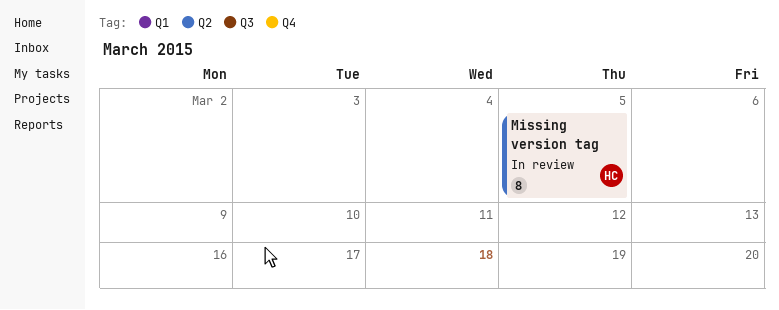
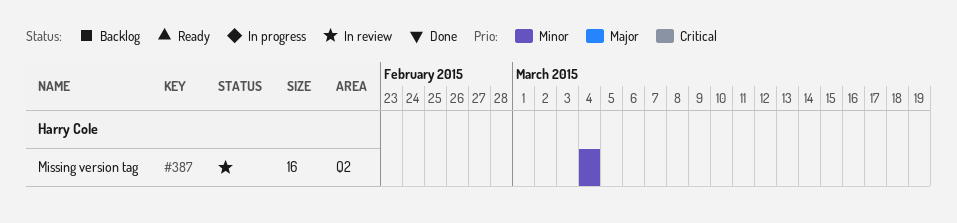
Missing version tag, estimate: 8 -> 16
Missing version tag, due: Mar 5 -> Mar 4

